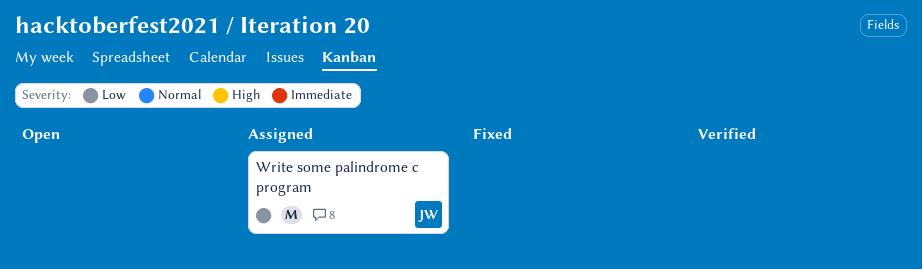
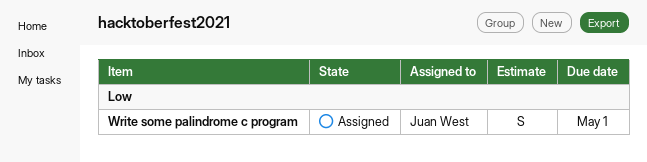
Write some palindrome c program, estimate: M -> S

